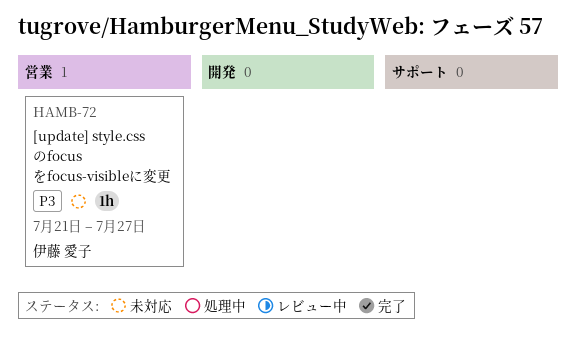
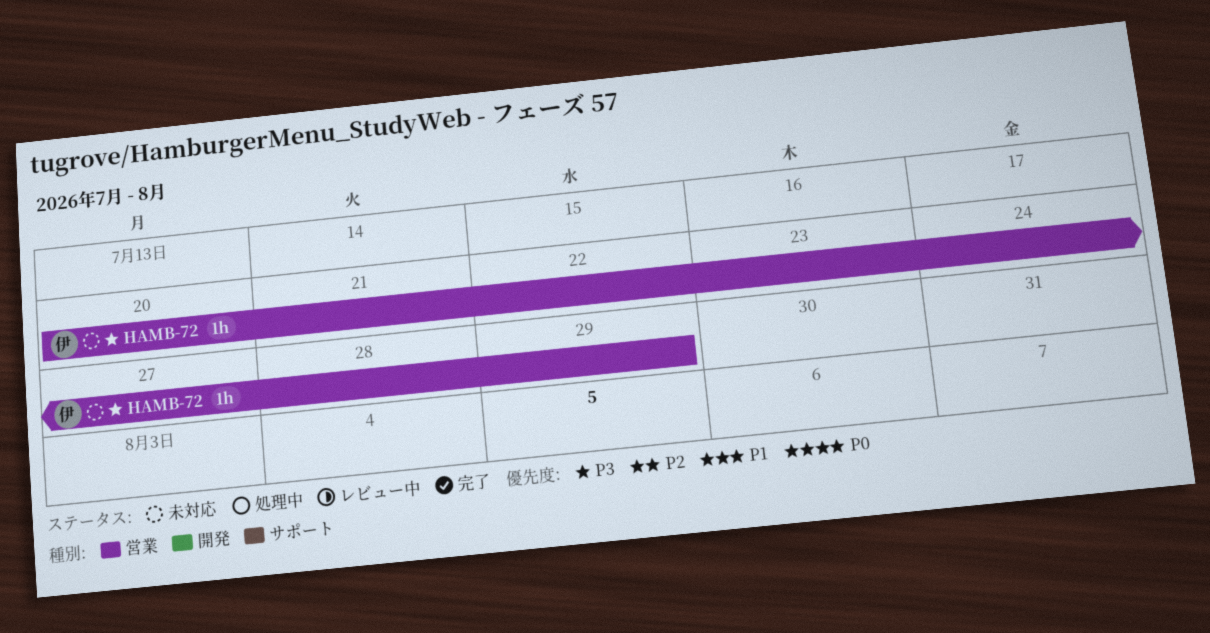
HAMB-72, start: Jul 21 -> Jul 20
HAMB-72, due: Jul 27 -> Jul 29

